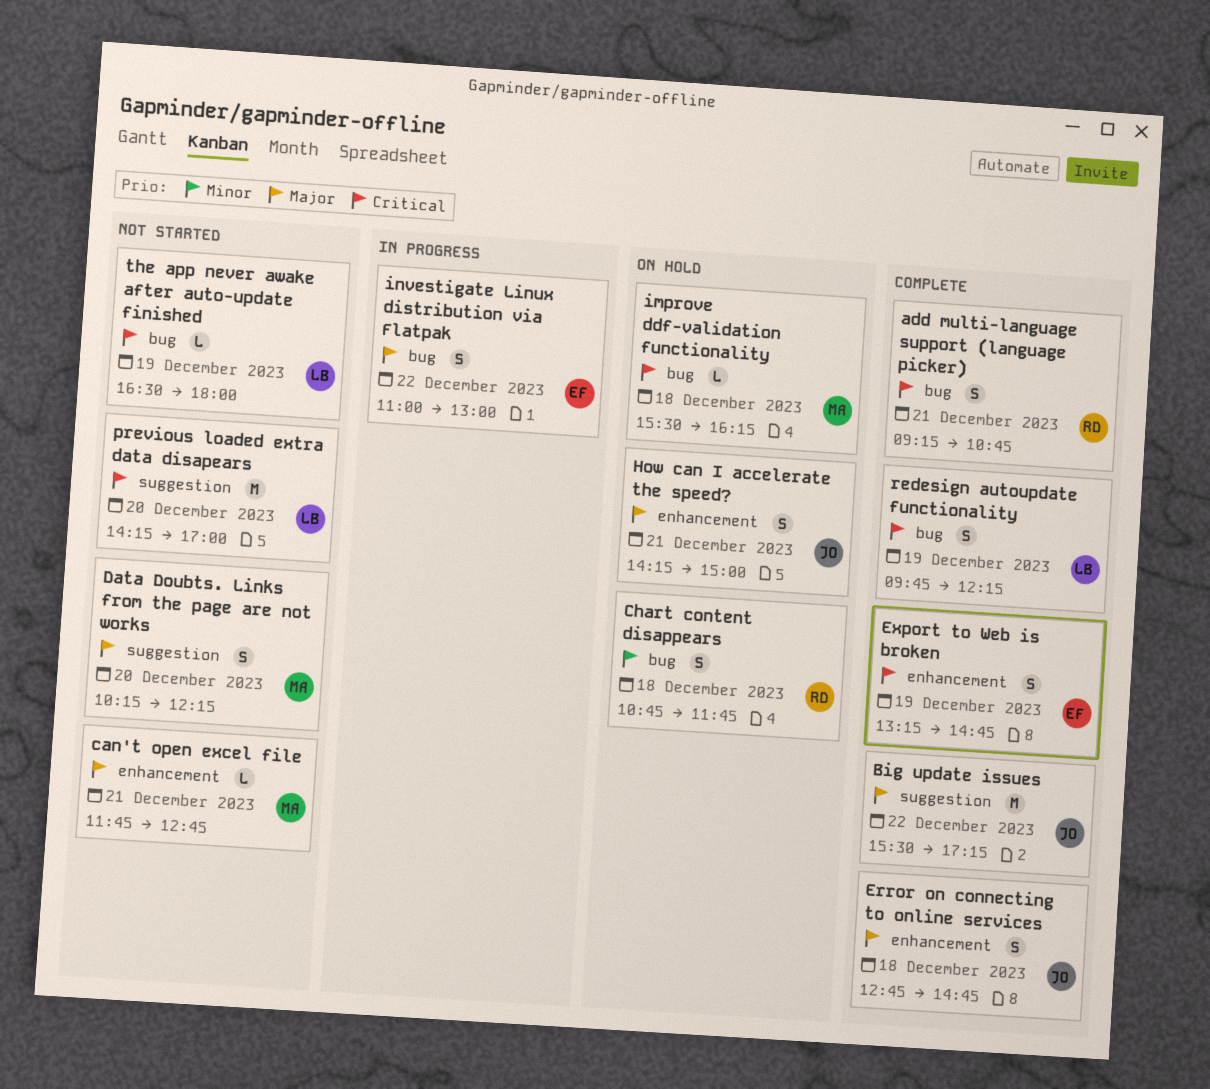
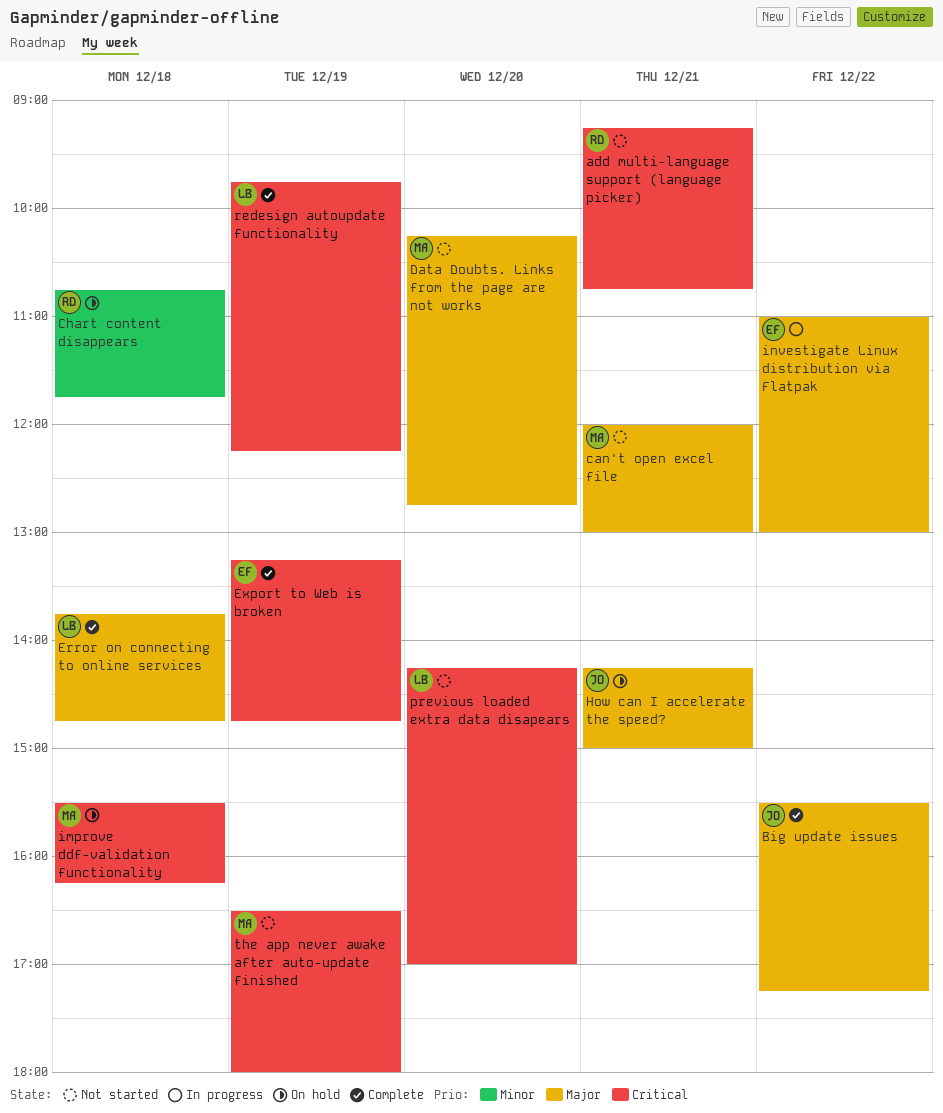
add multi-language support (language picker), status: Complete -> Not started
can't open excel file, begins: 11:45 -> 12:00
can't open excel file, ends: 12:45 -> 13:00
Data Doubts. Links from the page are not works, ends: 12:15 -> 12:45
Error on connecting to online services, owner: JO -> LB
Error on connecting to online services, begins: 12:45 -> 13:45
the app never awake after auto-update finished, owner: LB -> MA

